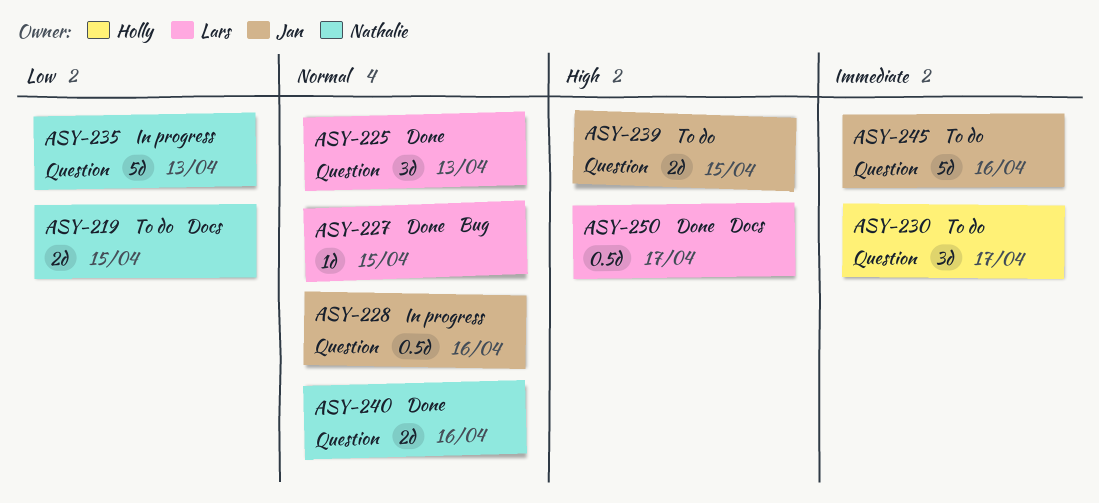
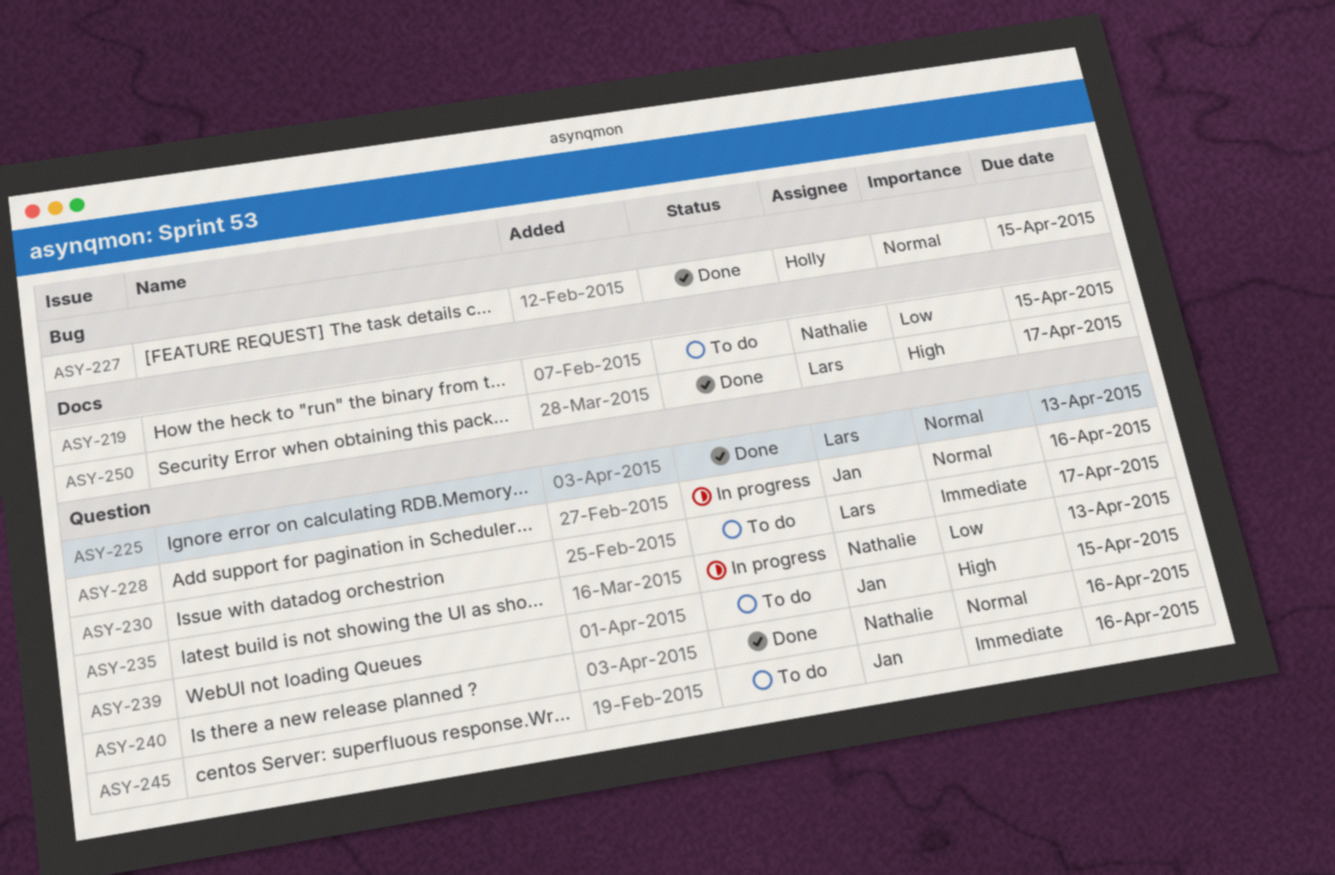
ASY-227, owner: Lars -> Holly
ASY-230, owner: Holly -> Lars

